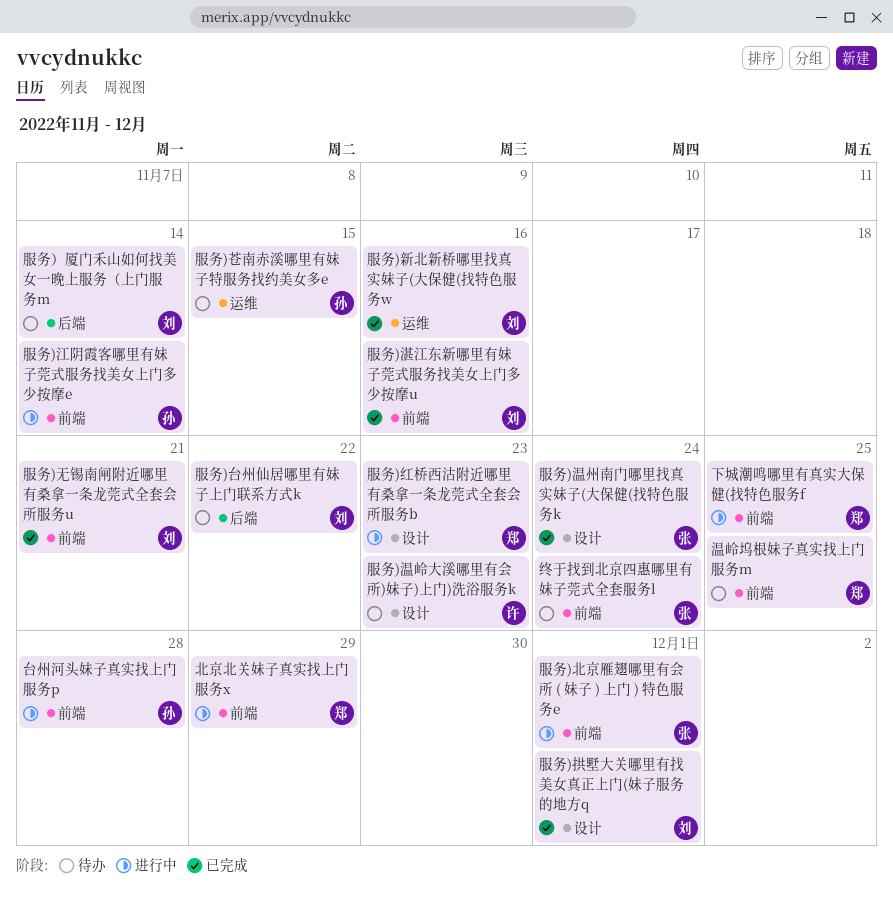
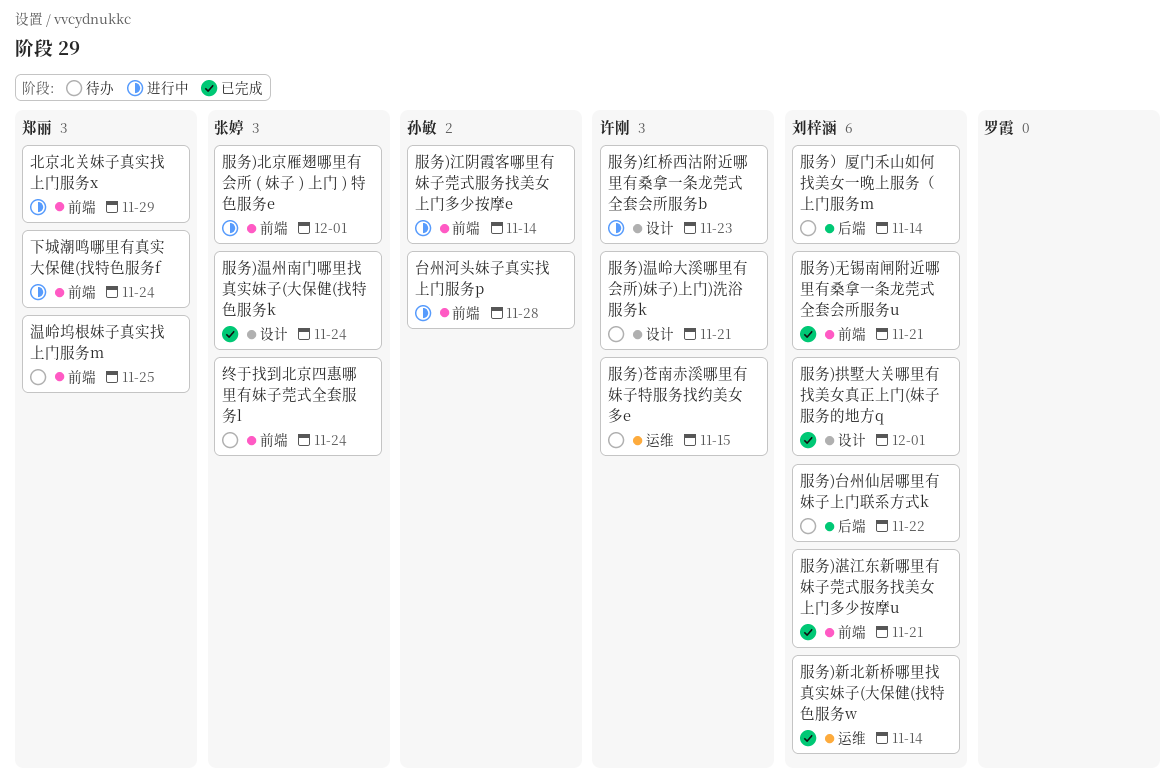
下城潮鸣哪里有真实大保健(找特色服务f, due: Nov 25 -> Nov 24
服务)新北新桥哪里找真实妹子(大保健(找特色服务w, due: Nov 16 -> Nov 14
服务)温岭大溪哪里有会所)妹子)上门)洗浴服务k, due: Nov 23 -> Nov 21
服务)湛江东新哪里有妹子莞式服务找美女上门多少按摩u, due: Nov 16 -> Nov 21
服务)红桥西沽附近哪里有桑拿一条龙莞式全套会所服务b, owner: 郑丽 -> 许刚
服务)苍南赤溪哪里有妹子特服务找约美女多e, owner: 孙敏 -> 许刚

